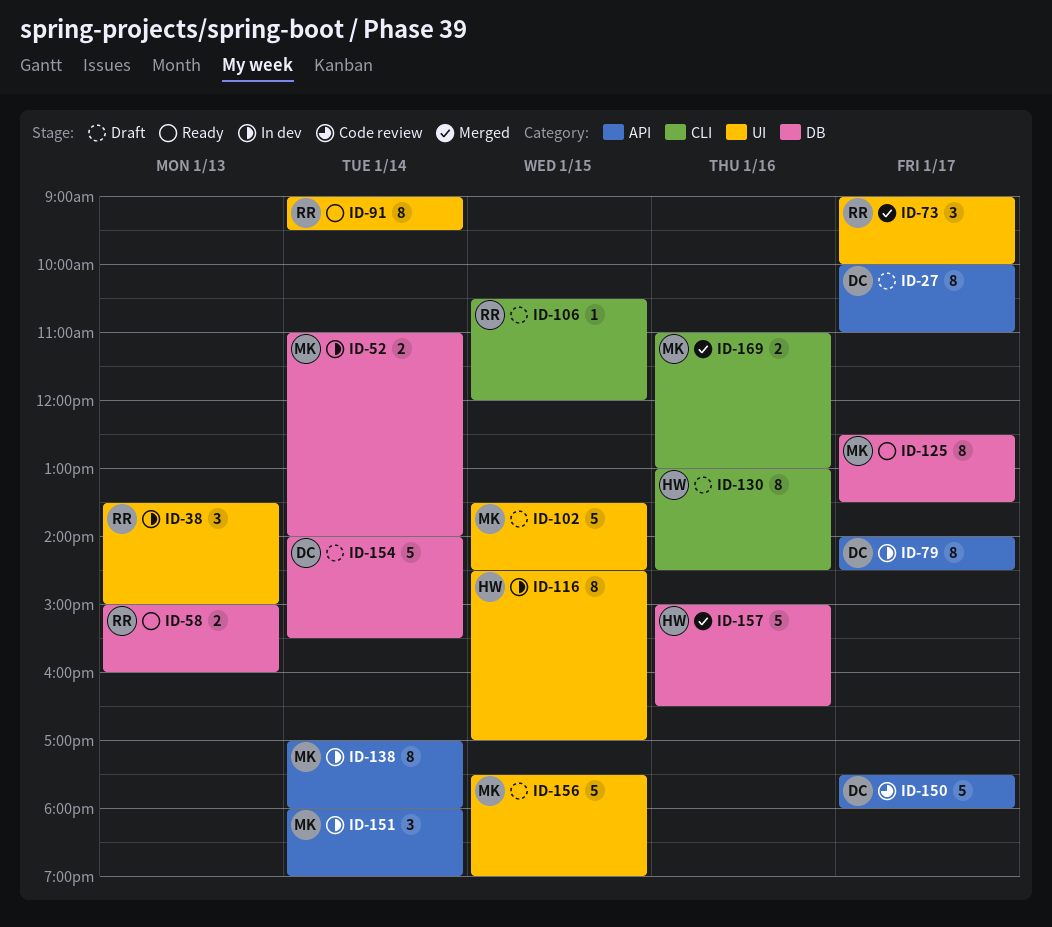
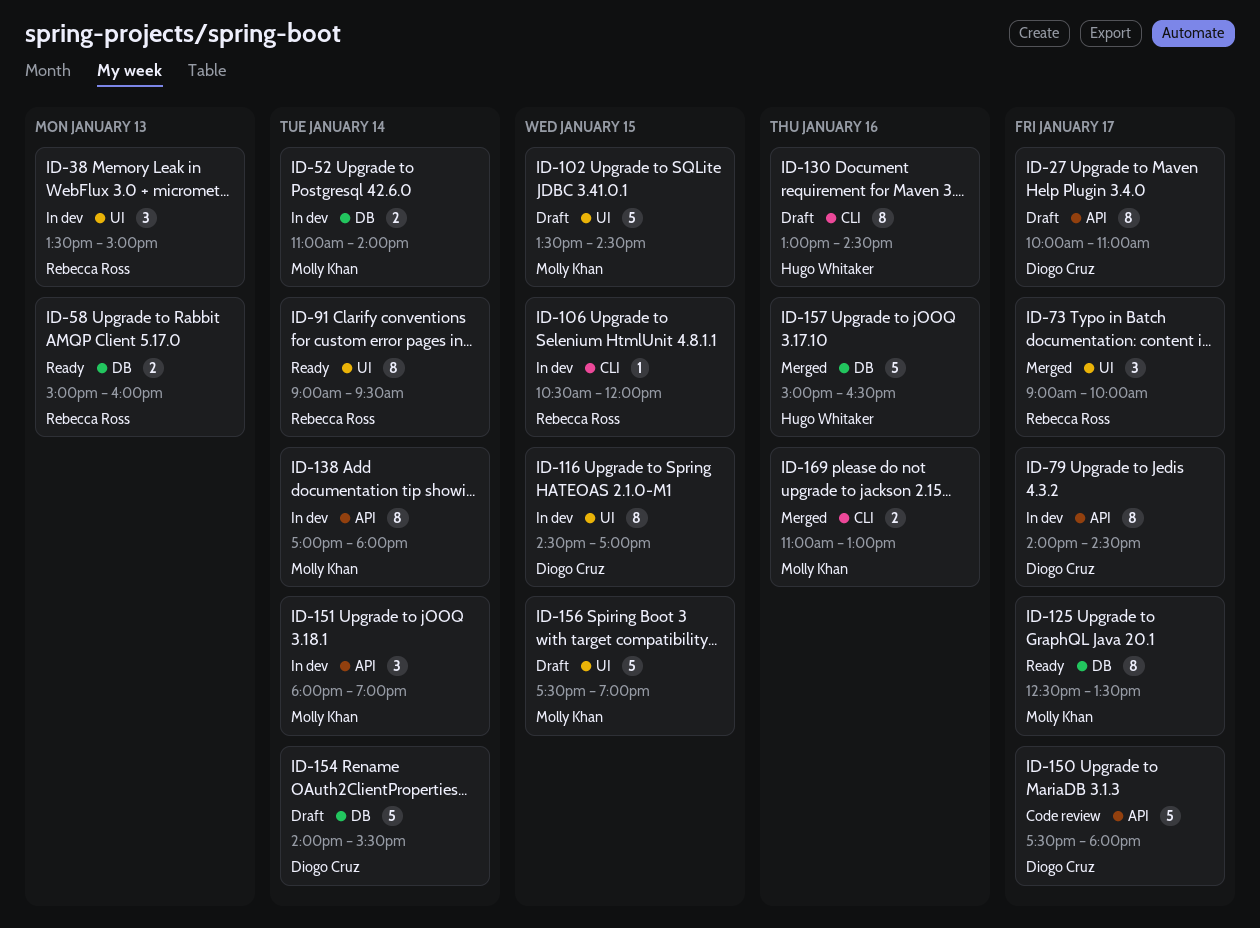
ID-106, status: Draft -> In dev
ID-116, owner: Hugo Whitaker -> Diogo Cruz

